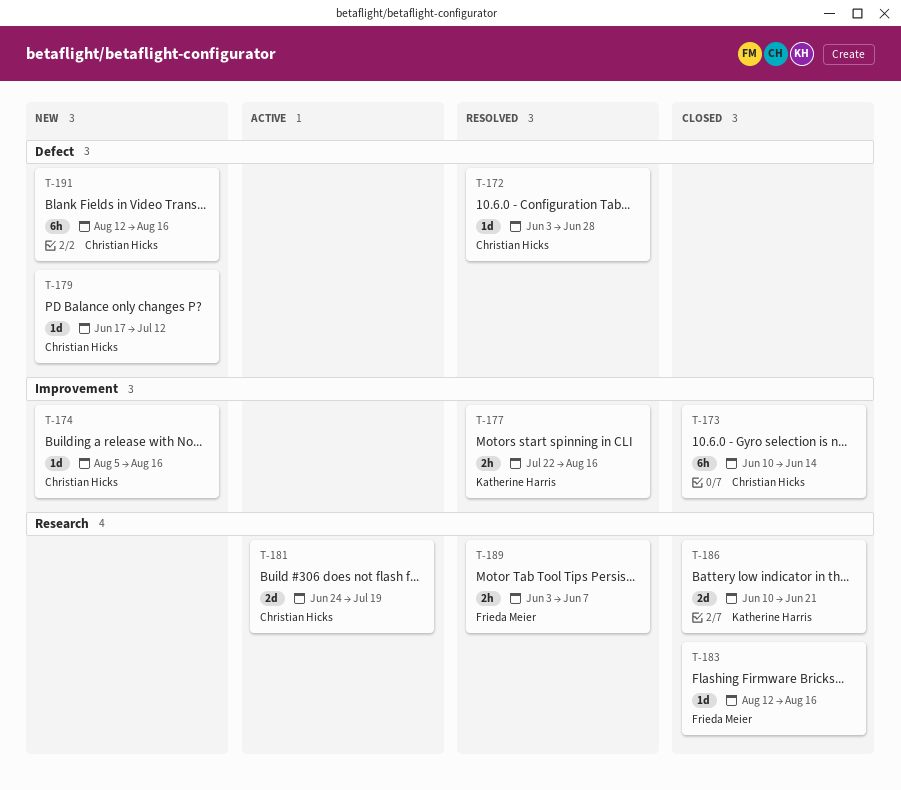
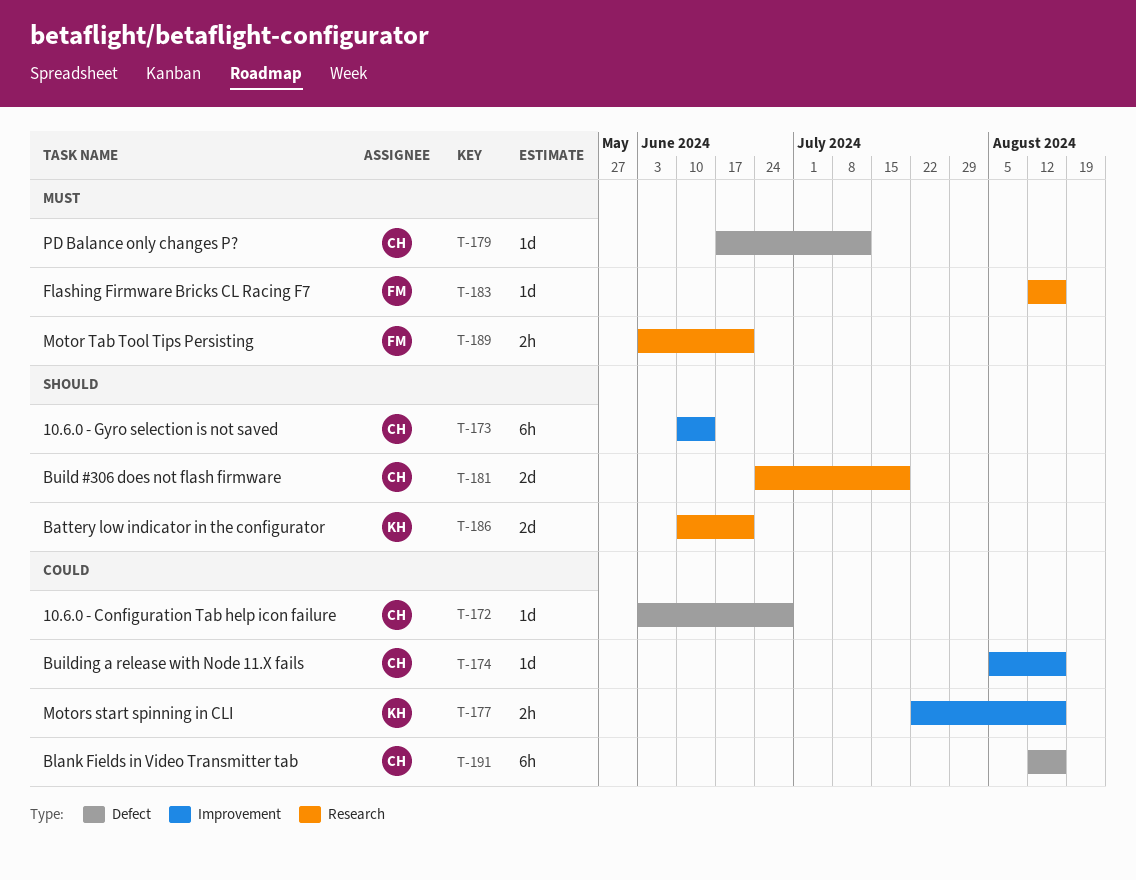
T-189, due: Jun 7 -> Jun 21

